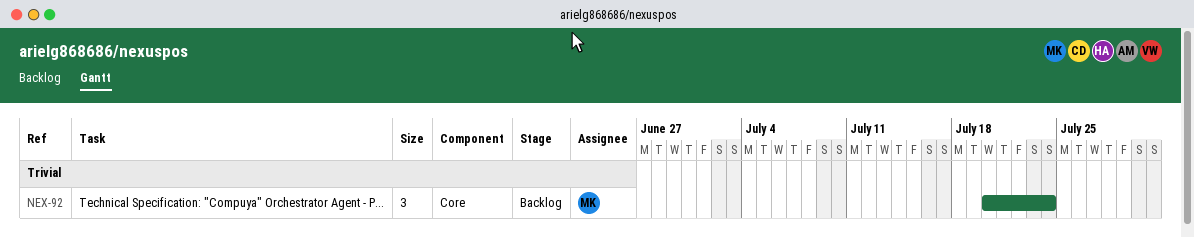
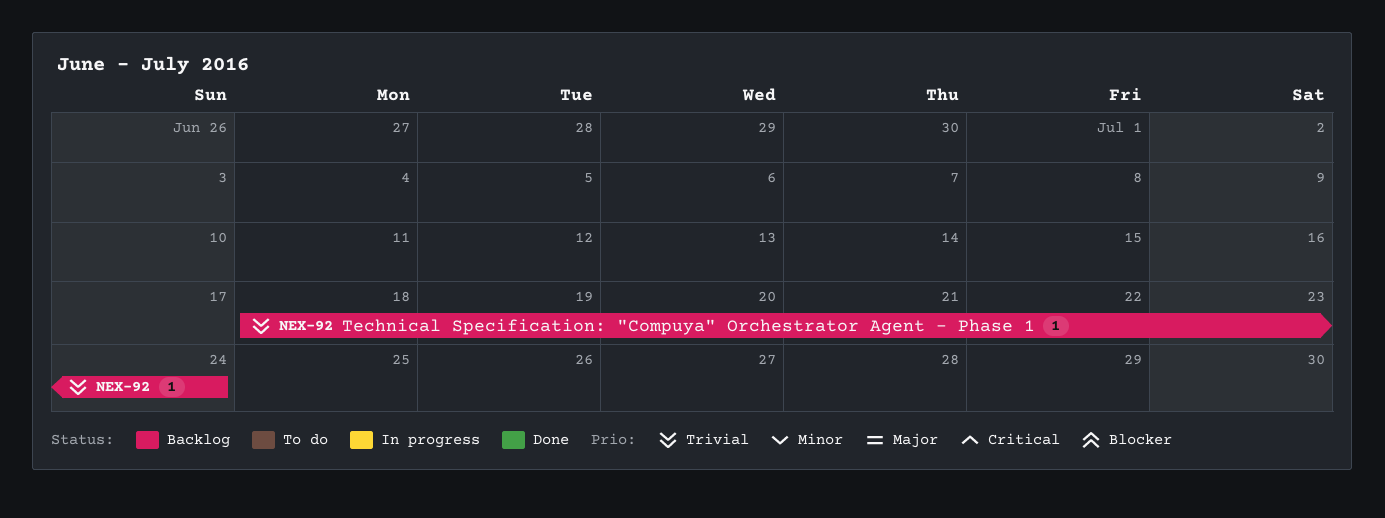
NEX-92, estimate: 3 -> 1
NEX-92, start: Jul 20 -> Jul 18

